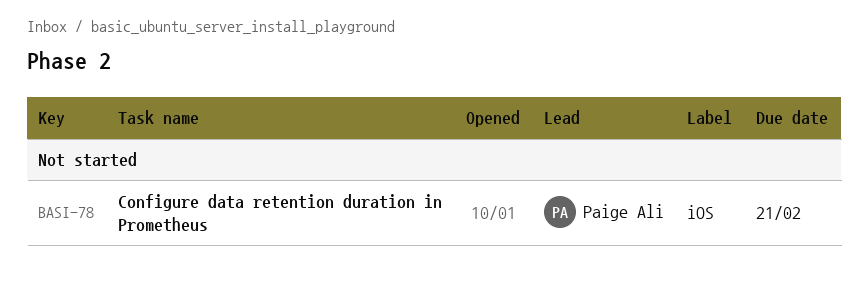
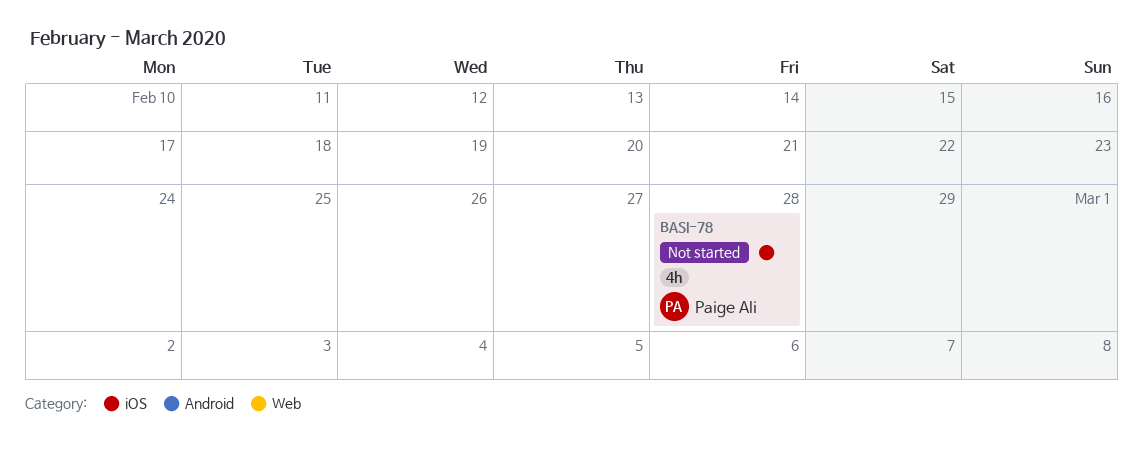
BASI-78, due: Feb 21 -> Feb 28

